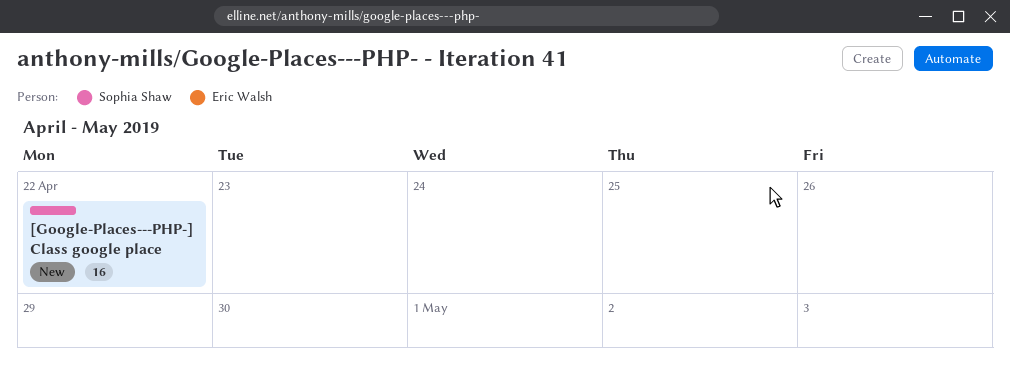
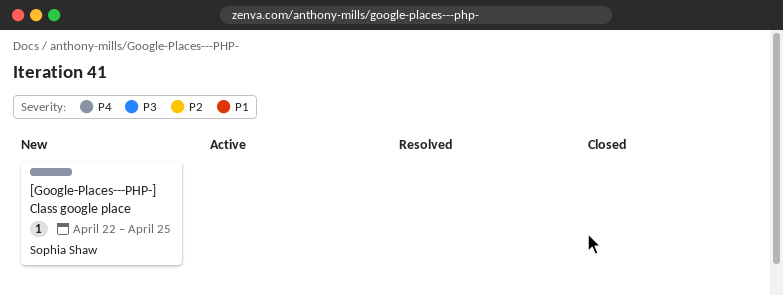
[Google-Places---PHP-] Class google place, estimate: 16 -> 1
[Google-Places---PHP-] Class google place, due: Apr 22 -> Apr 25

